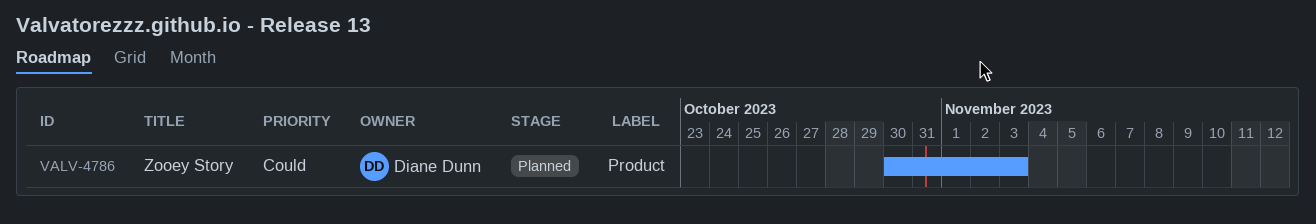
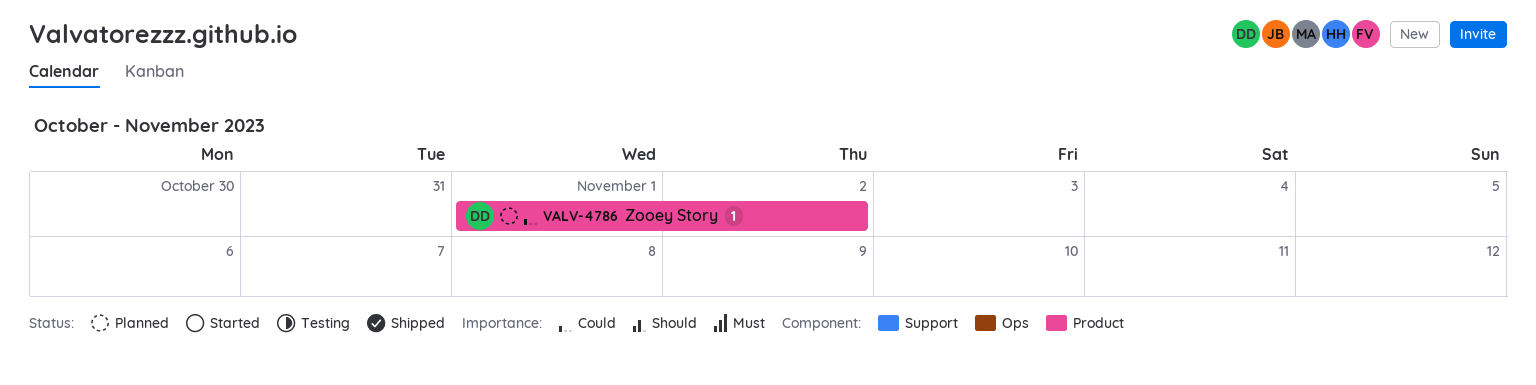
VALV-4786, start: Oct 30 -> Nov 1
VALV-4786, due: Nov 3 -> Nov 2

